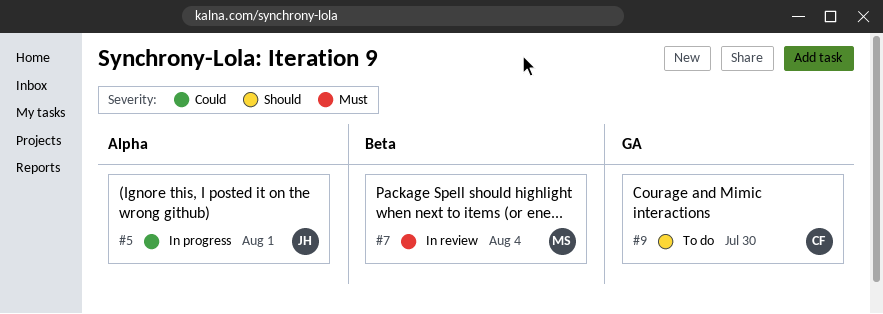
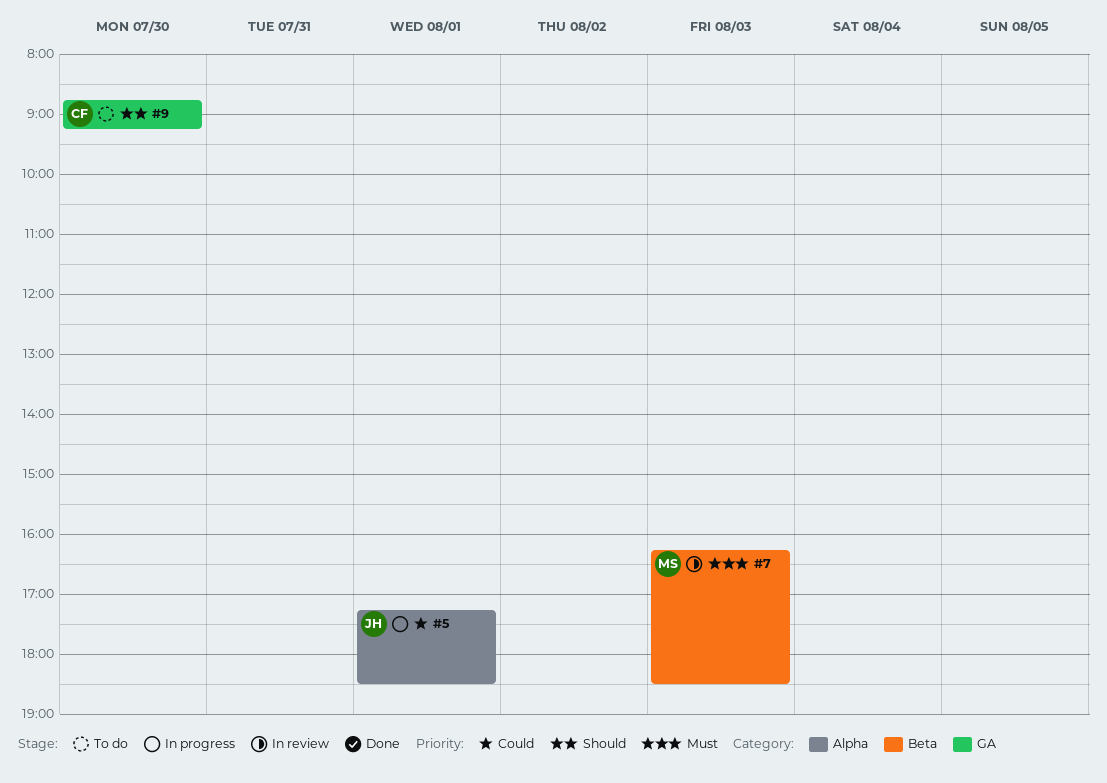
#7, day: Aug 4 -> Aug 3

